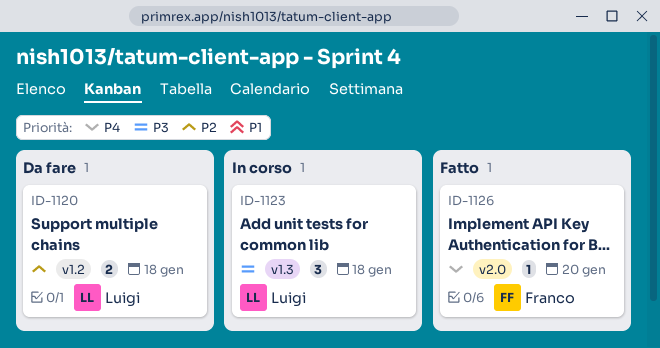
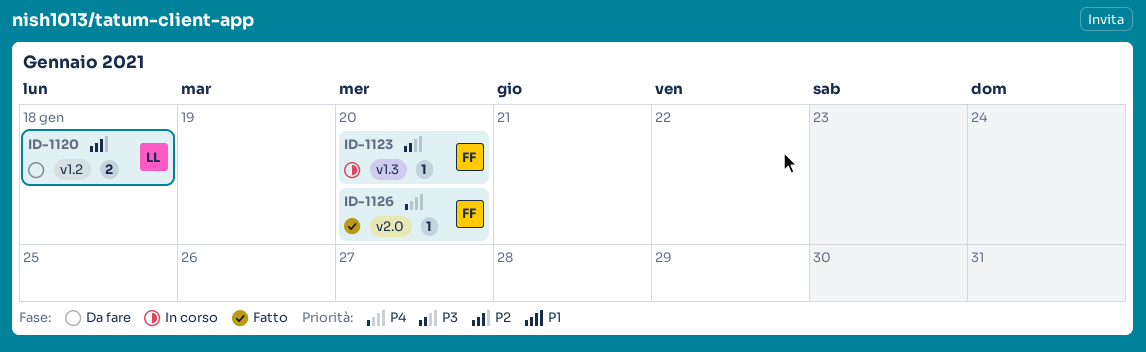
ID-1123, owner: Luigi -> Franco
ID-1123, estimate: 3 -> 1
ID-1123, due: Jan 18 -> Jan 20

